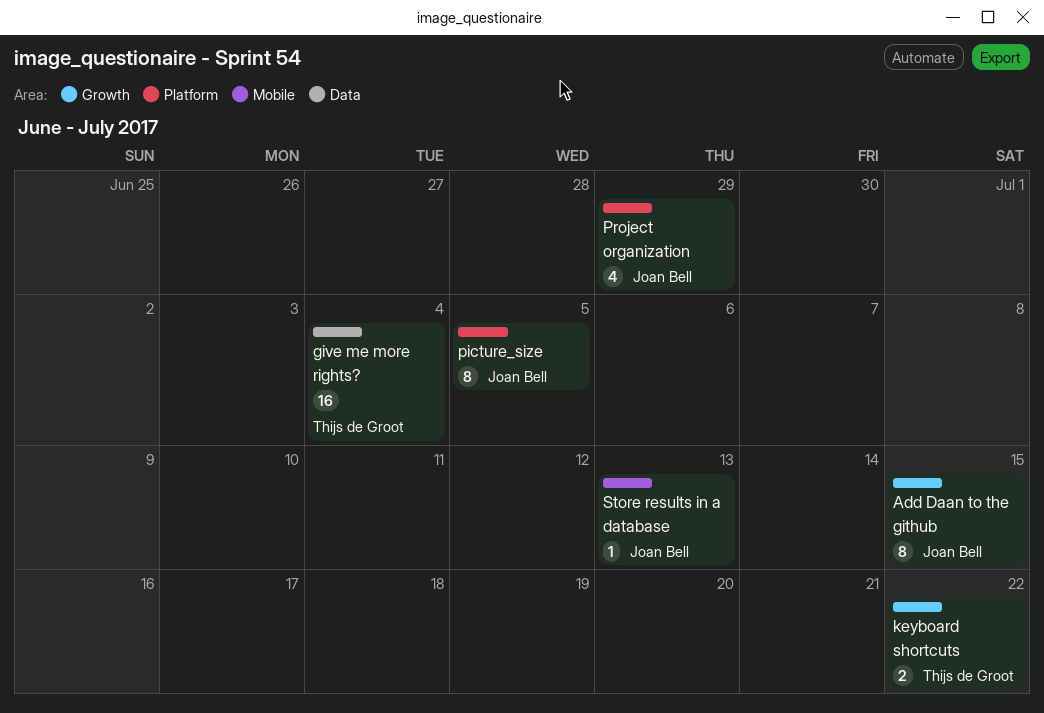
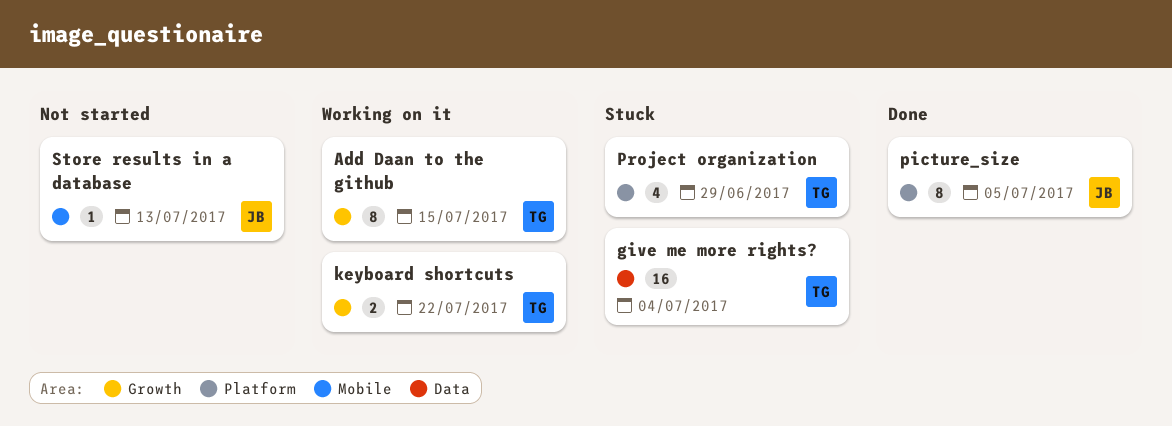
Add Daan to the github, owner: Joan Bell -> Thijs de Groot
Project organization, owner: Joan Bell -> Thijs de Groot

